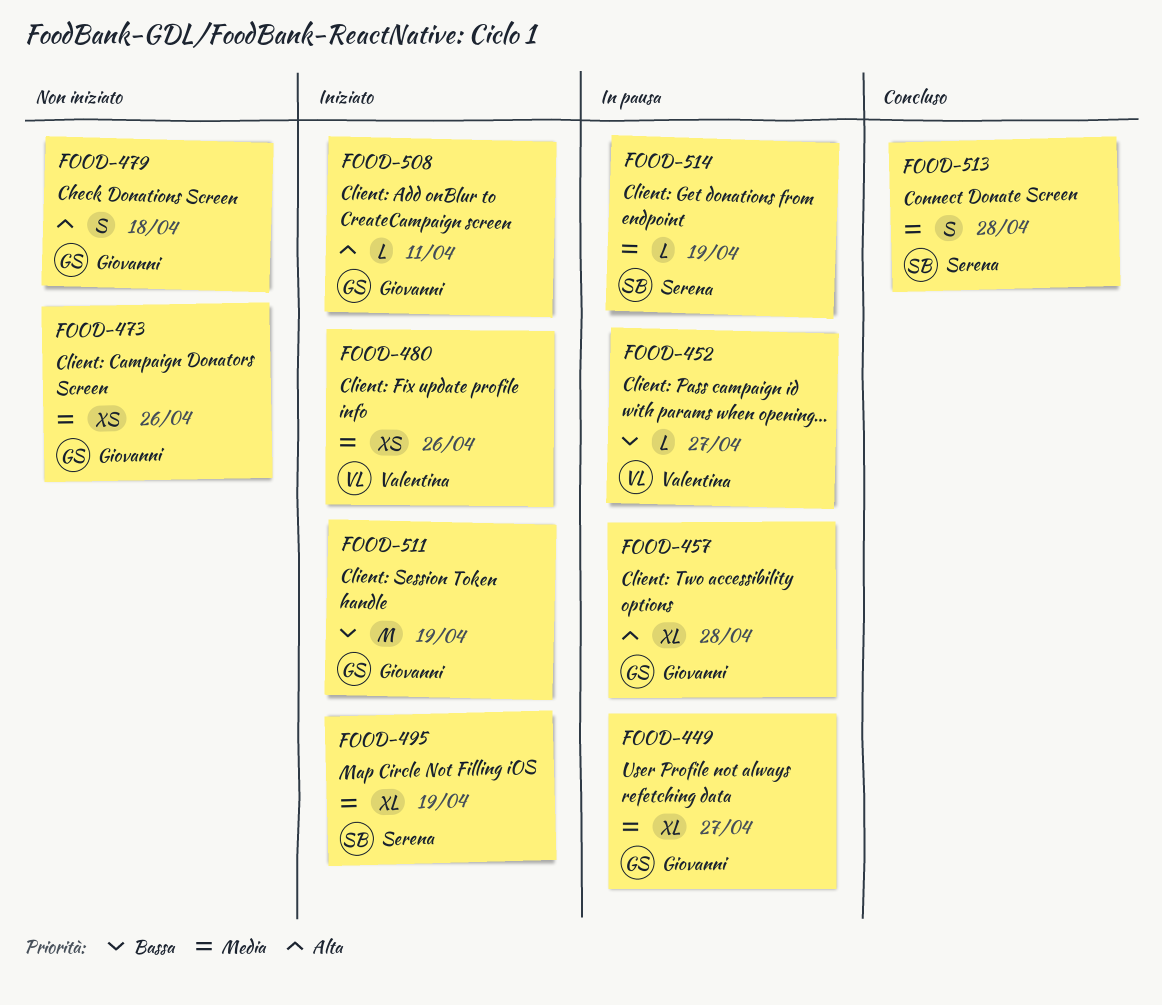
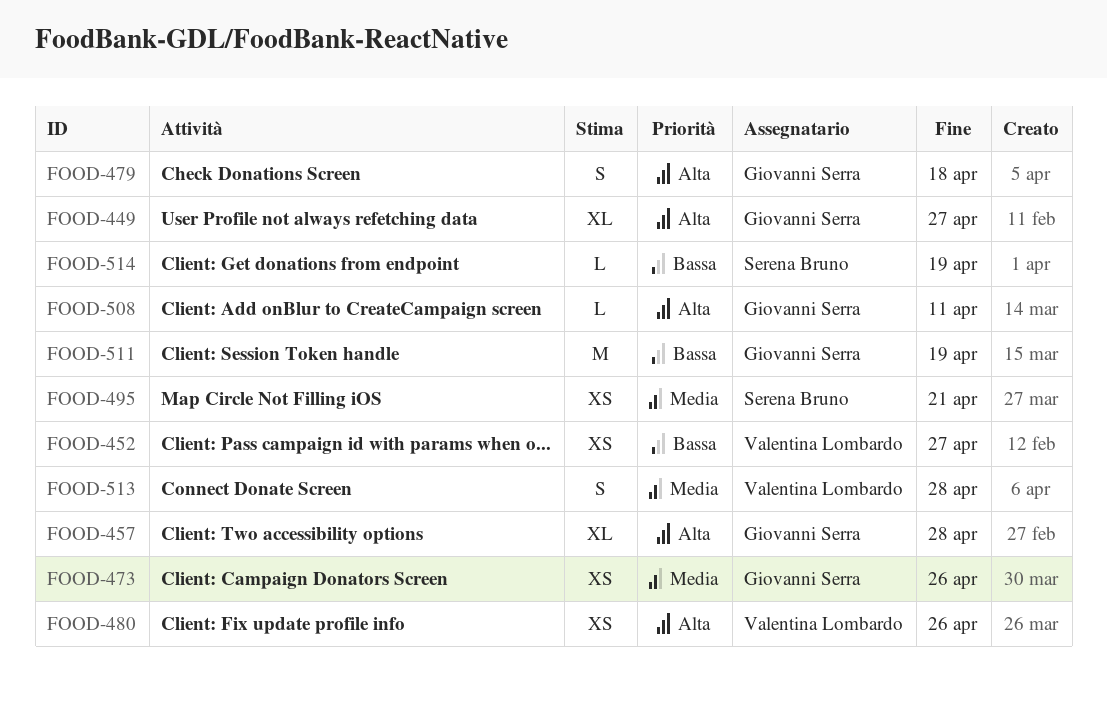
FOOD-449, priority: Media -> Alta
FOOD-452, estimate: L -> XS
FOOD-480, priority: Media -> Alta
FOOD-495, estimate: XL -> XS
FOOD-495, due: Apr 19 -> Apr 21
FOOD-513, owner: Serena Bruno -> Valentina Lombardo
FOOD-514, priority: Media -> Bassa

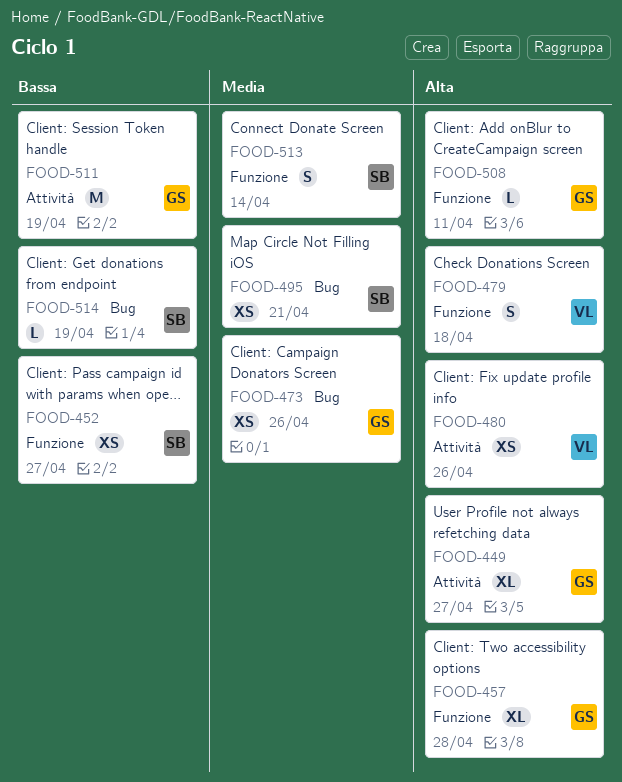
FOOD-452, owner: Valentina Lombardo -> Serena Bruno
FOOD-479, owner: Giovanni Serra -> Valentina Lombardo
FOOD-513, owner: Valentina Lombardo -> Serena Bruno
FOOD-513, due: Apr 28 -> Apr 14

